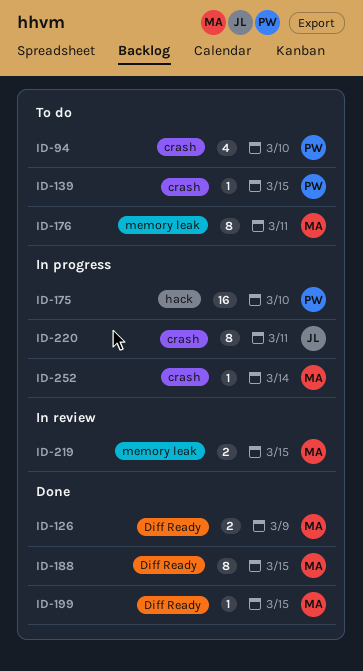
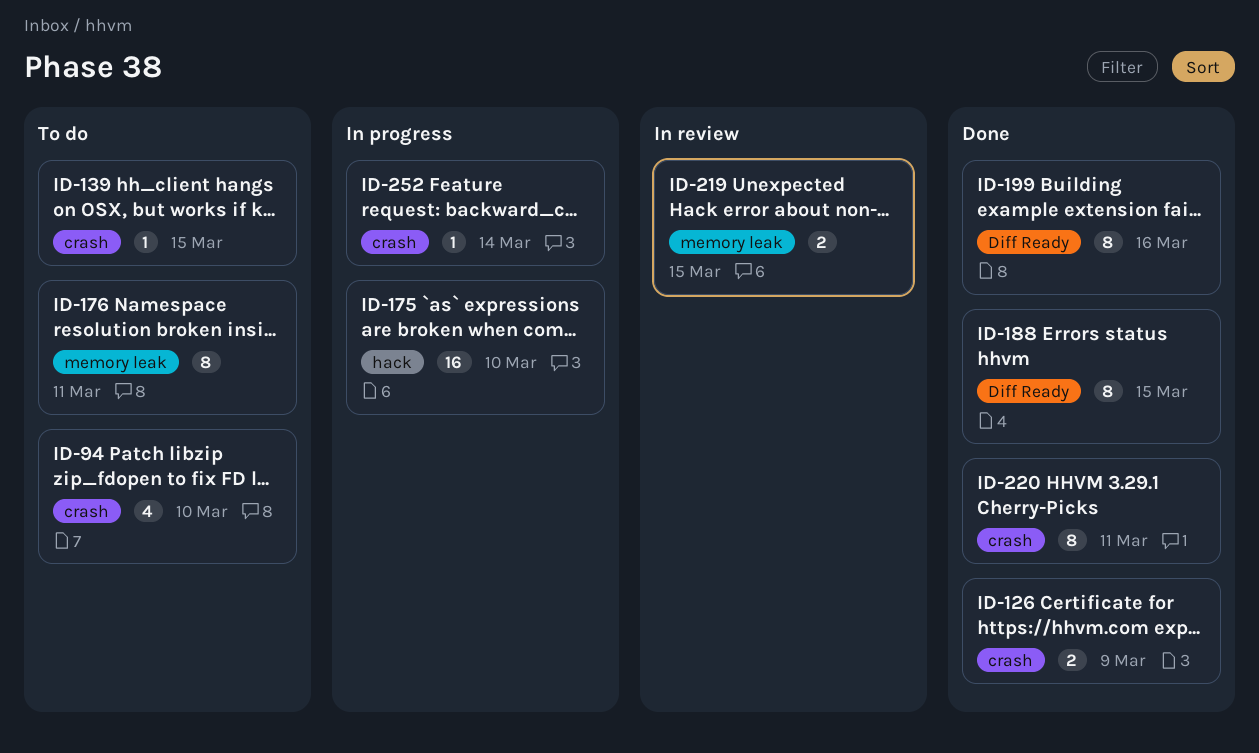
ID-126, label: Diff Ready -> crash
ID-199, estimate: 1 -> 8
ID-199, due: Mar 15 -> Mar 16
ID-220, status: In progress -> Done

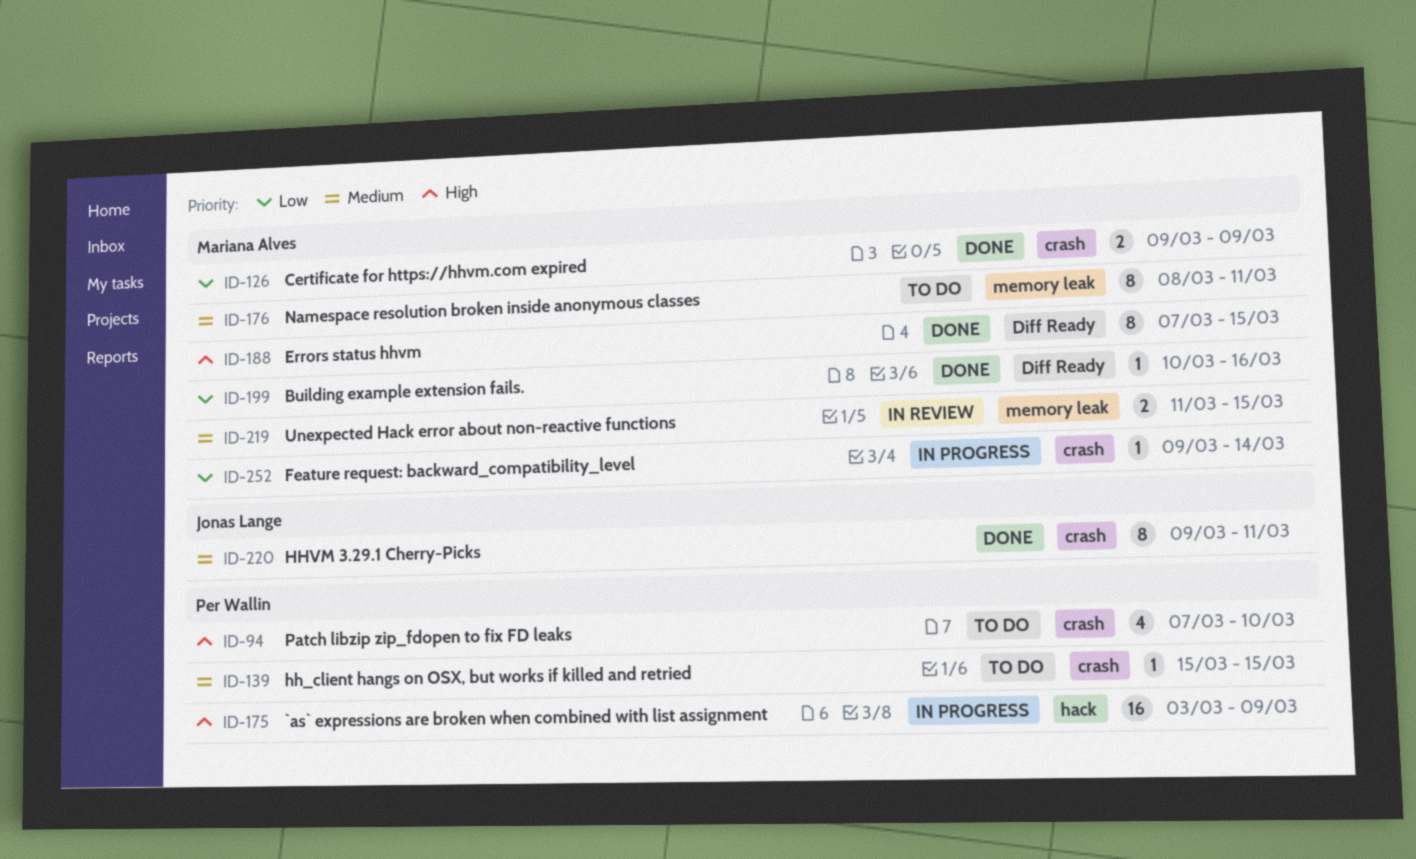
ID-175, due: Mar 10 -> Mar 9
ID-199, estimate: 8 -> 1

